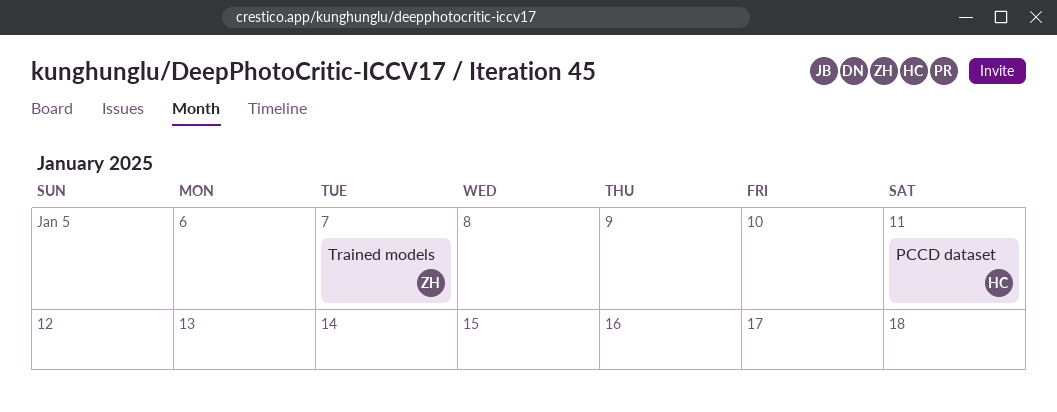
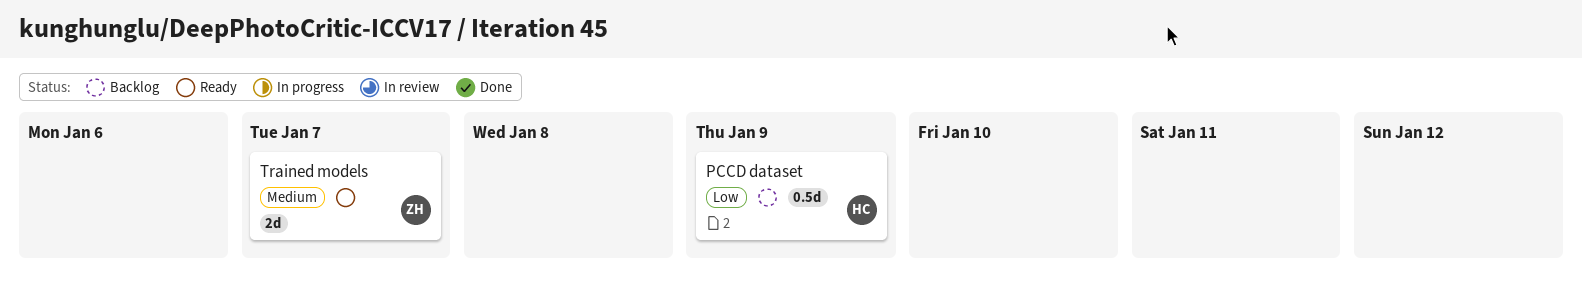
PCCD dataset, due: Jan 11 -> Jan 9

